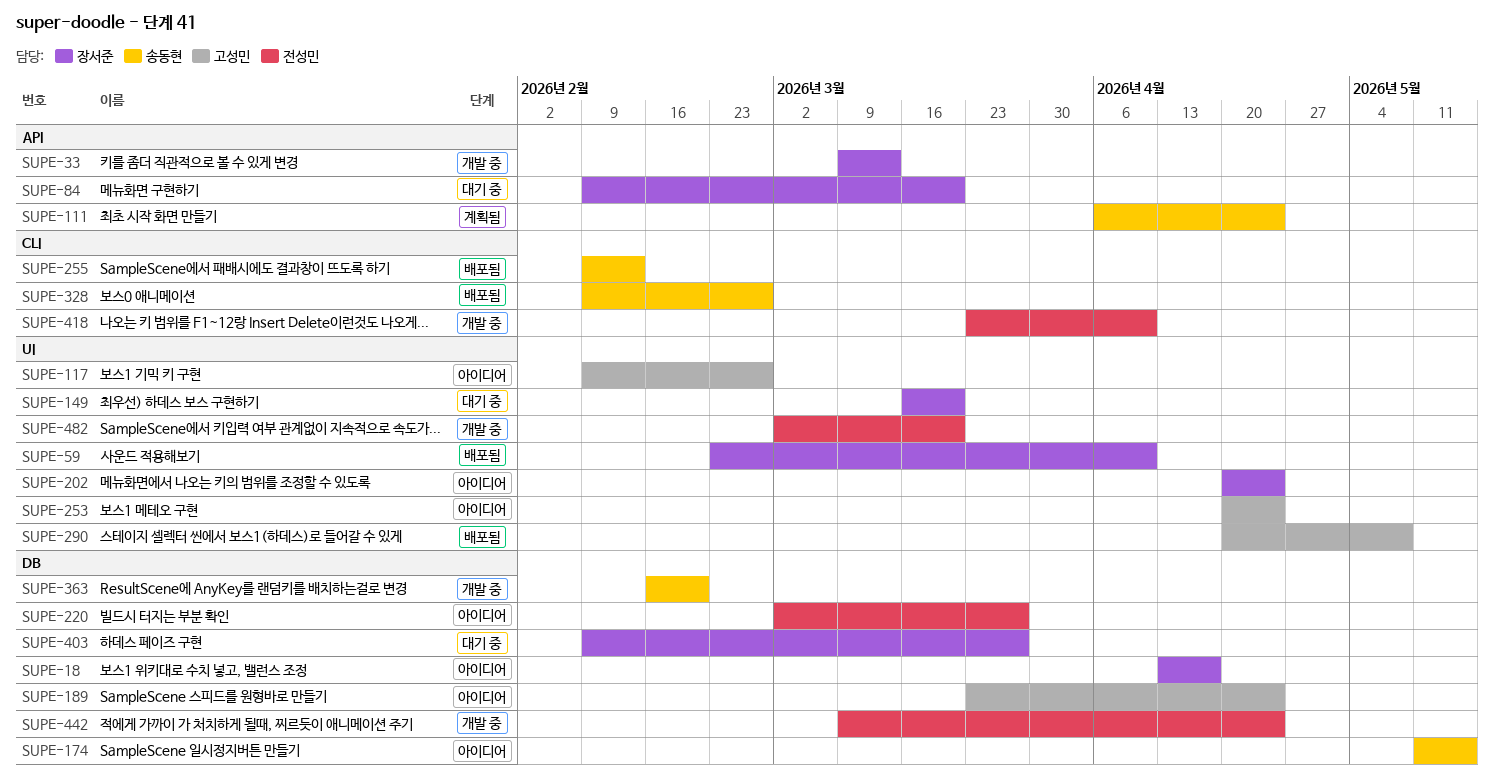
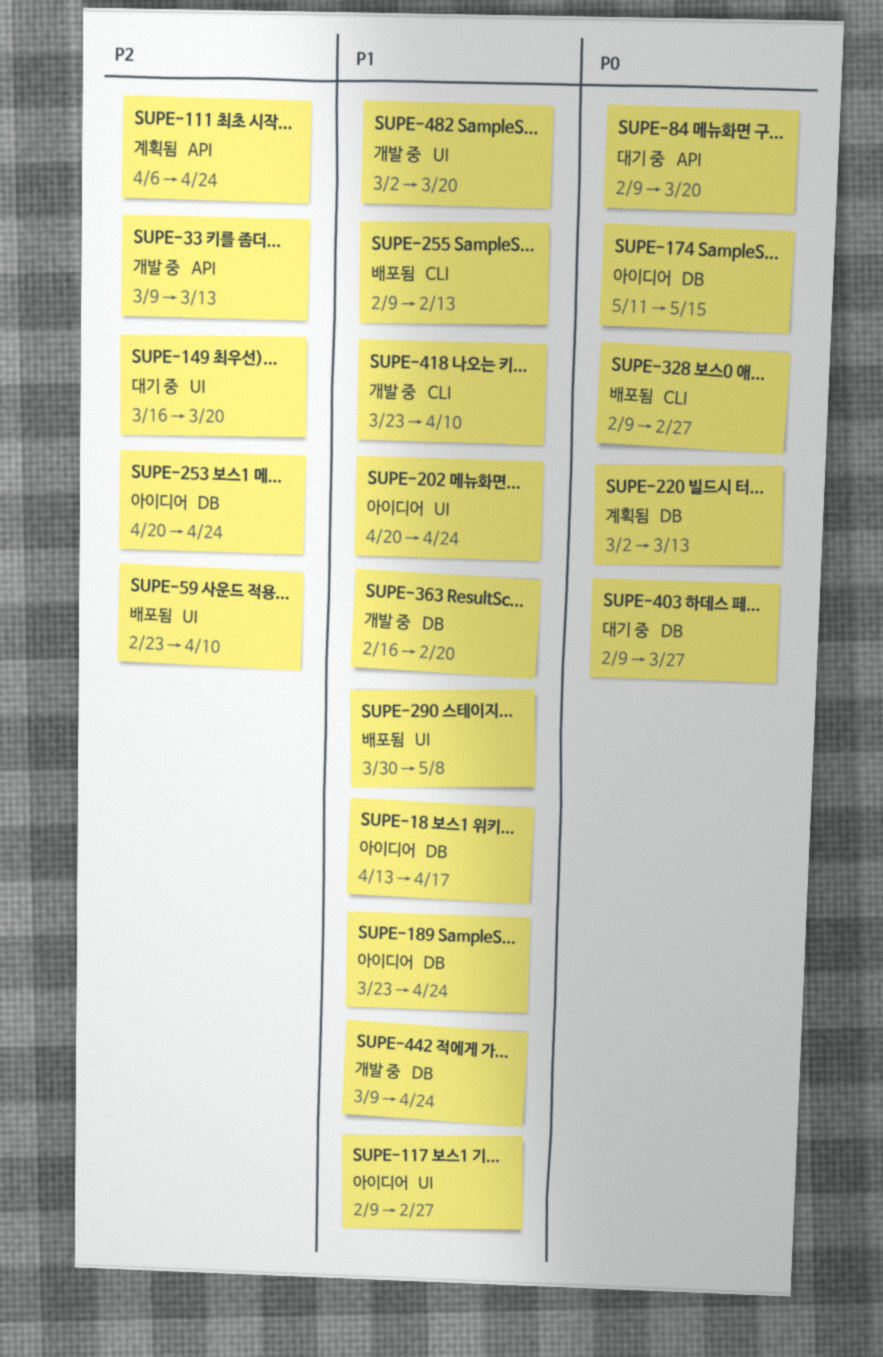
SUPE-220, status: 아이디어 -> 계획됨
SUPE-220, due: Mar 27 -> Mar 13
SUPE-253, label: UI -> DB
SUPE-290, start: Apr 20 -> Mar 30

